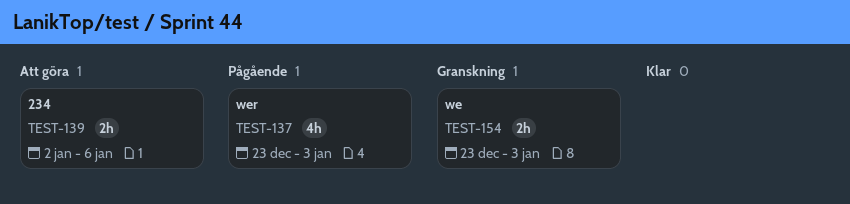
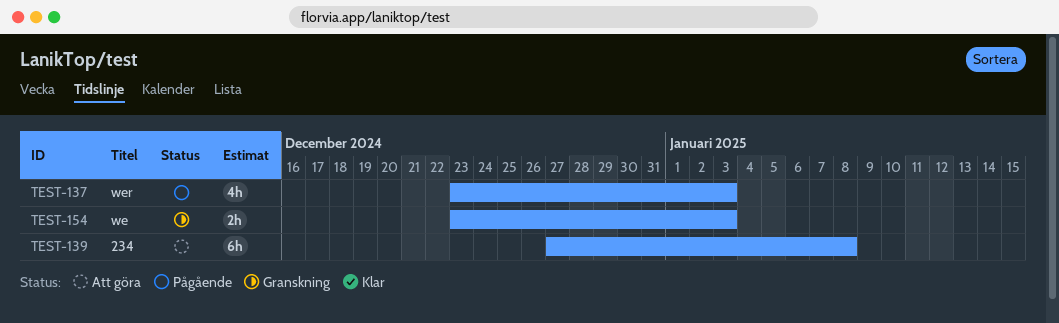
TEST-139, estimate: 2h -> 6h
TEST-139, start: Jan 2 -> Dec 27
TEST-139, due: Jan 6 -> Jan 8

